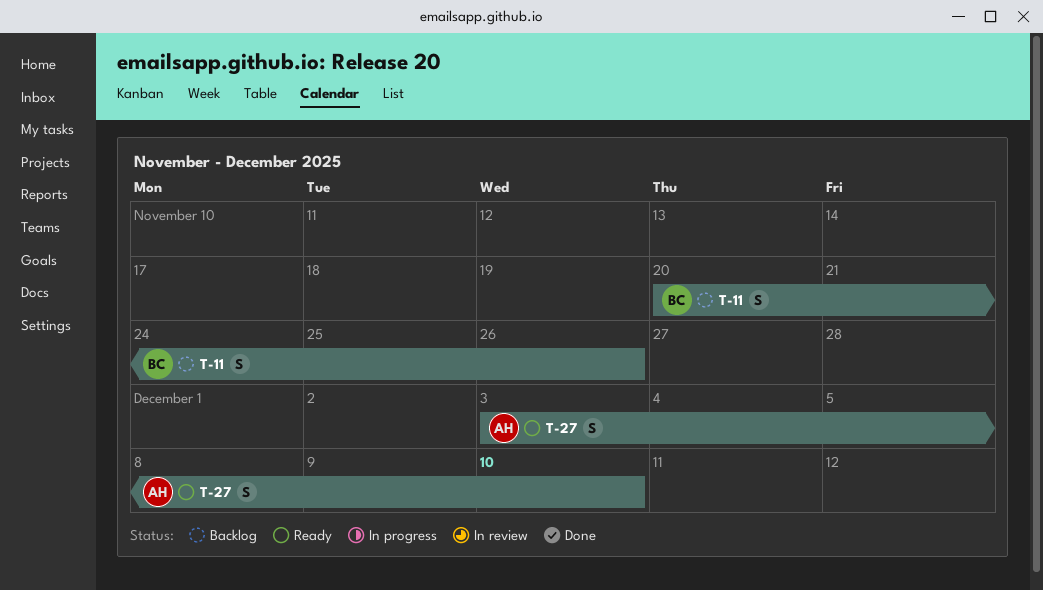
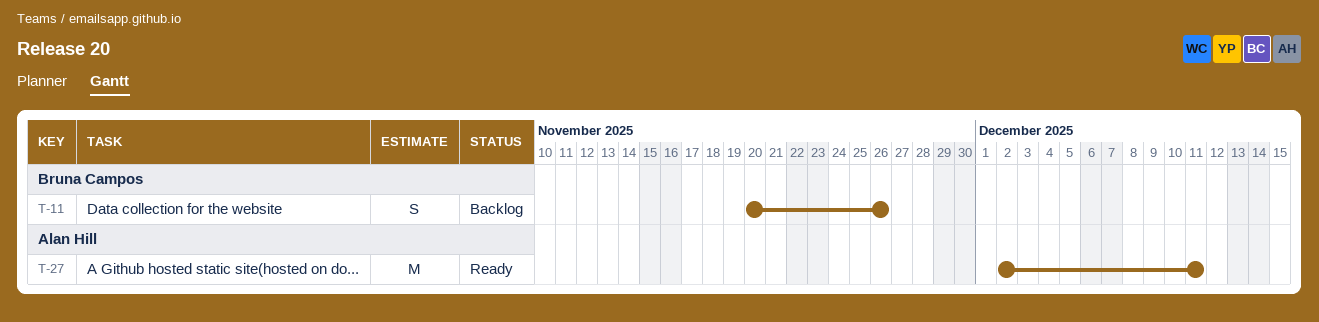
T-27, estimate: S -> M
T-27, start: Dec 3 -> Dec 2
T-27, due: Dec 10 -> Dec 11

